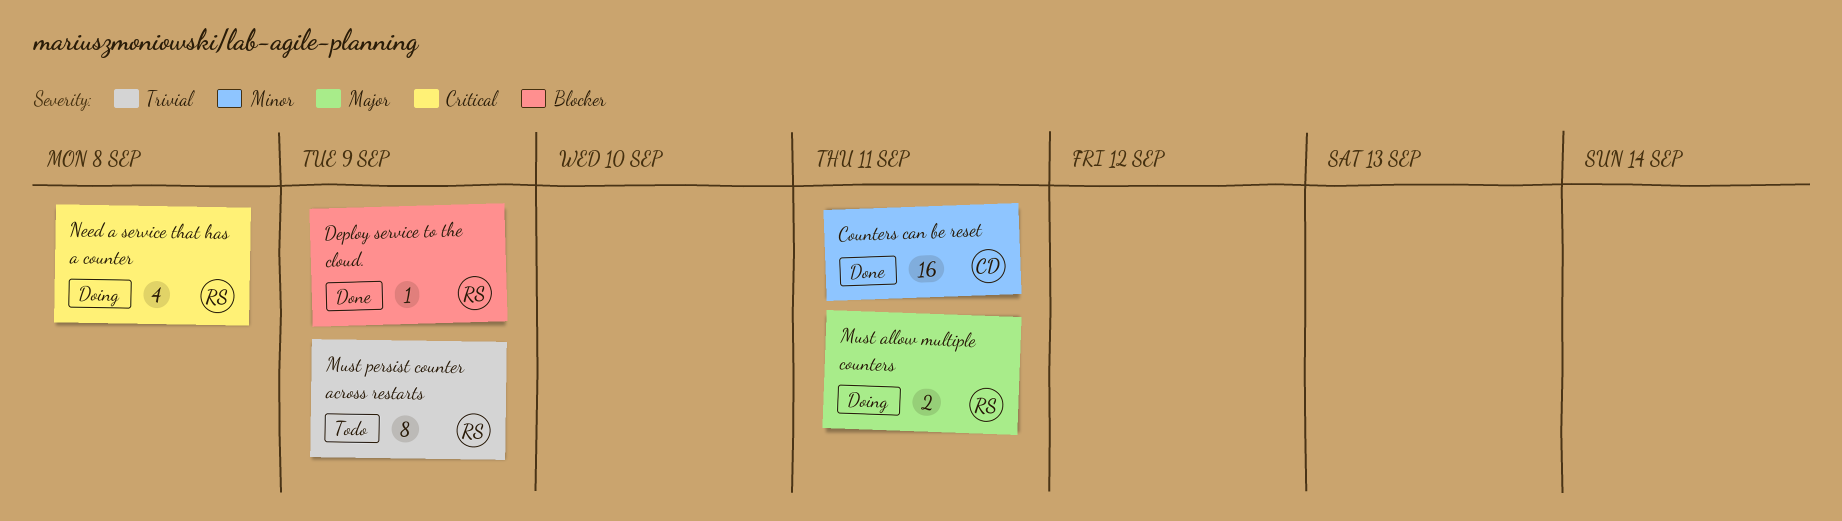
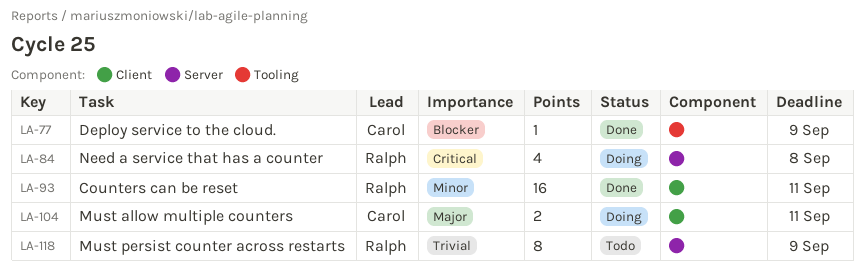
Counters can be reset, owner: Carol -> Ralph
Deploy service to the cloud., owner: Ralph -> Carol
Must allow multiple counters, owner: Ralph -> Carol

